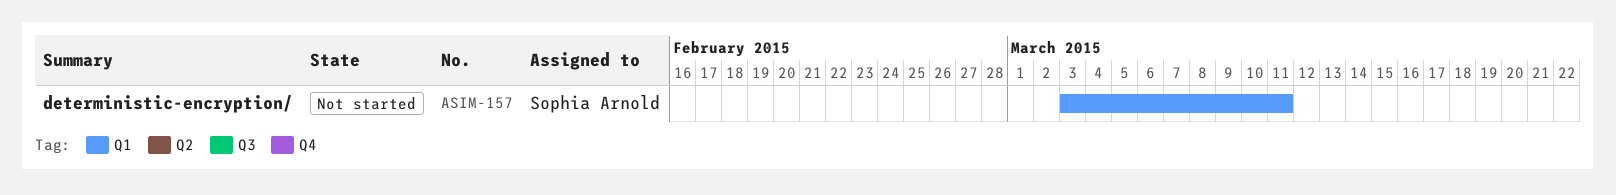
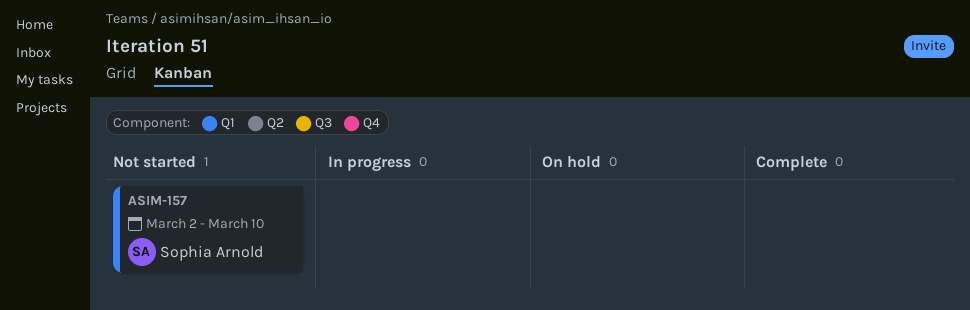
ASIM-157, start: Mar 3 -> Mar 2
ASIM-157, due: Mar 11 -> Mar 10

